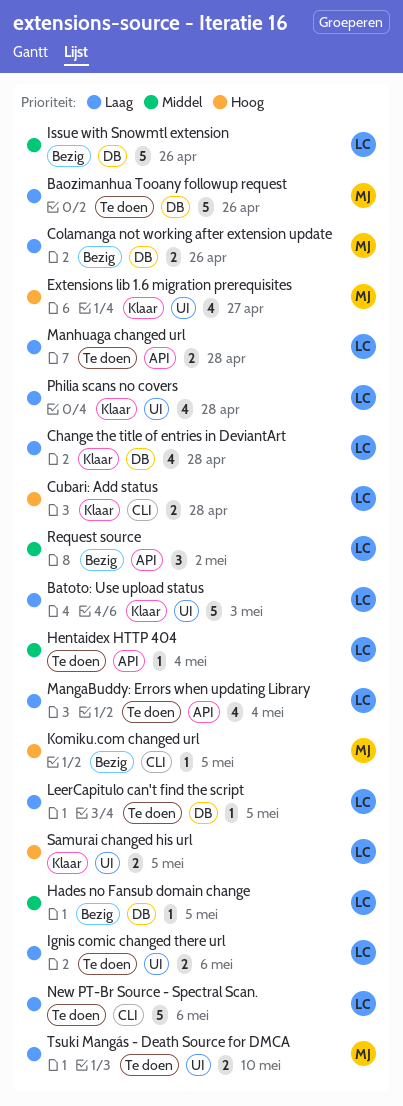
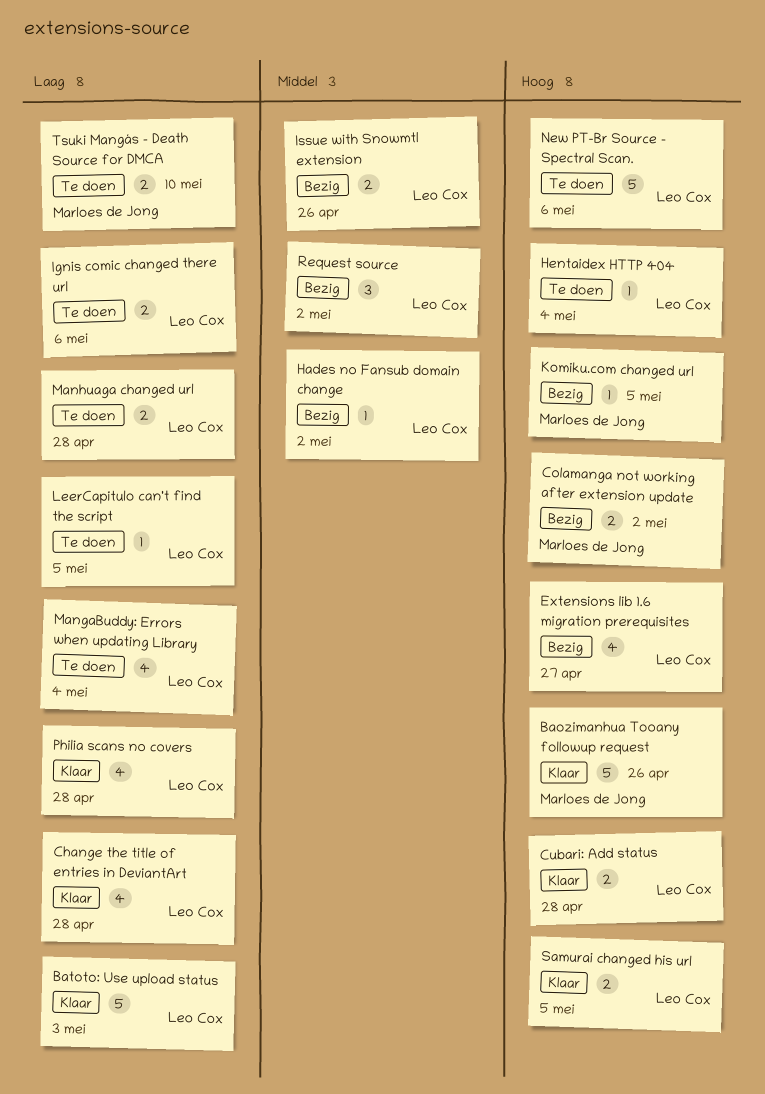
Baozimanhua Tooany followup request, status: Te doen -> Klaar
Baozimanhua Tooany followup request, priority: Laag -> Hoog
Colamanga not working after extension update, priority: Laag -> Hoog
Colamanga not working after extension update, due: Apr 26 -> May 2
Extensions lib 1.6 migration prerequisites, status: Klaar -> Bezig
Extensions lib 1.6 migration prerequisites, owner: Marloes de Jong -> Leo Cox
Hades no Fansub domain change, due: May 5 -> May 2
Hentaidex HTTP 404, priority: Middel -> Hoog
Issue with Snowmtl extension, estimate: 5 -> 2
New PT-Br Source - Spectral Scan., priority: Laag -> Hoog

